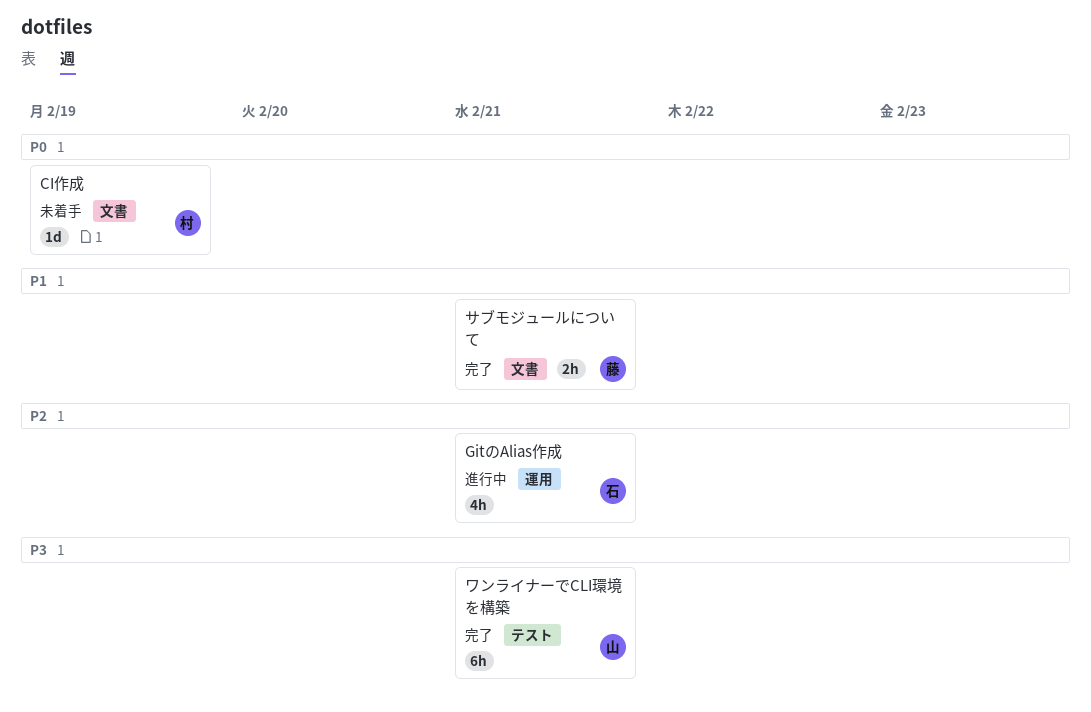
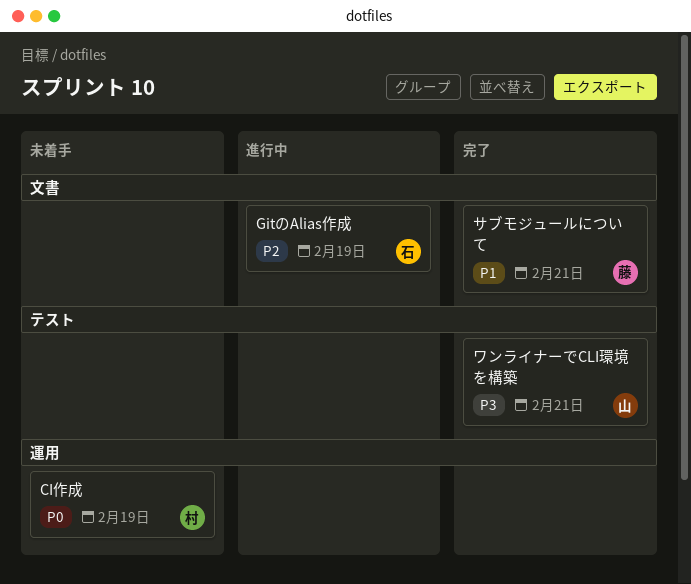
CI作成, label: 文書 -> 運用
GitのAlias作成, label: 運用 -> 文書
GitのAlias作成, due: Feb 21 -> Feb 19

